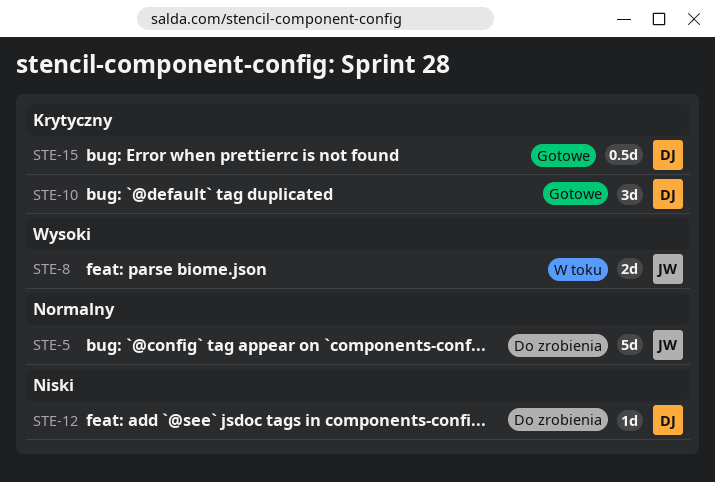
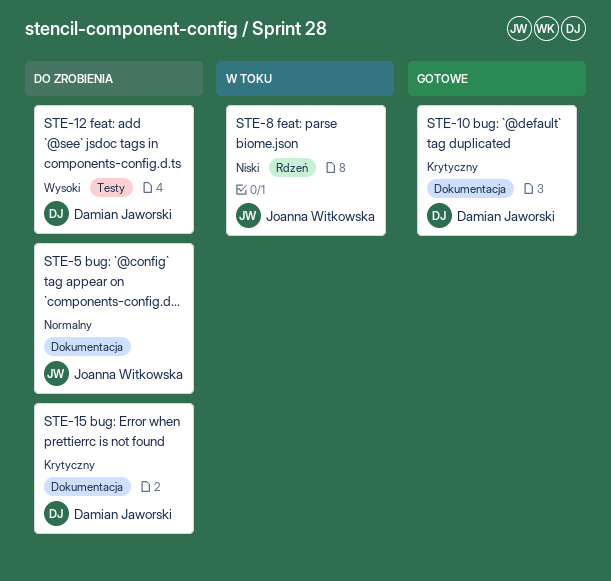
STE-8, priority: Wysoki -> Niski
STE-12, priority: Niski -> Wysoki
STE-15, status: Gotowe -> Do zrobienia

